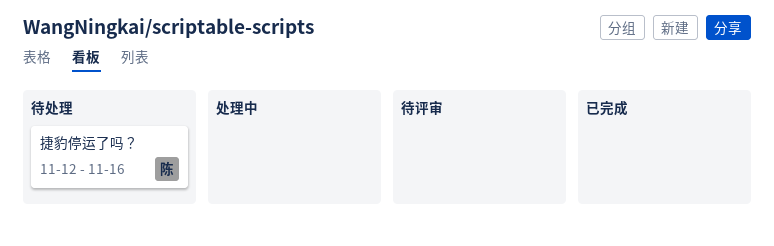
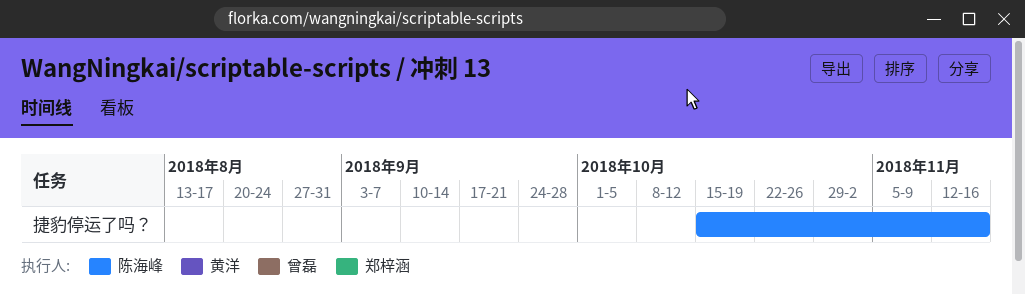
捷豹停运了吗？, start: Nov 12 -> Oct 15

